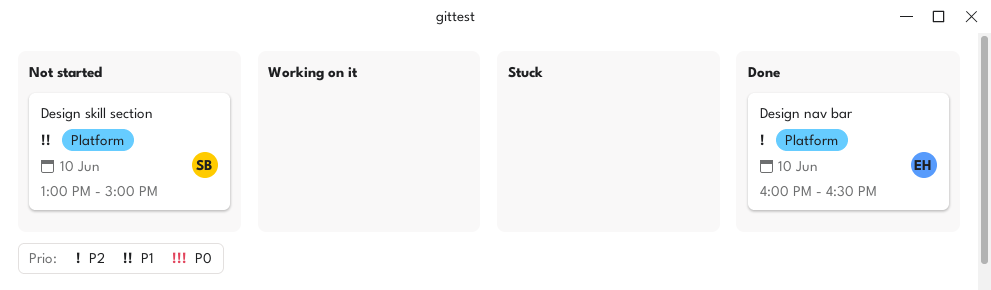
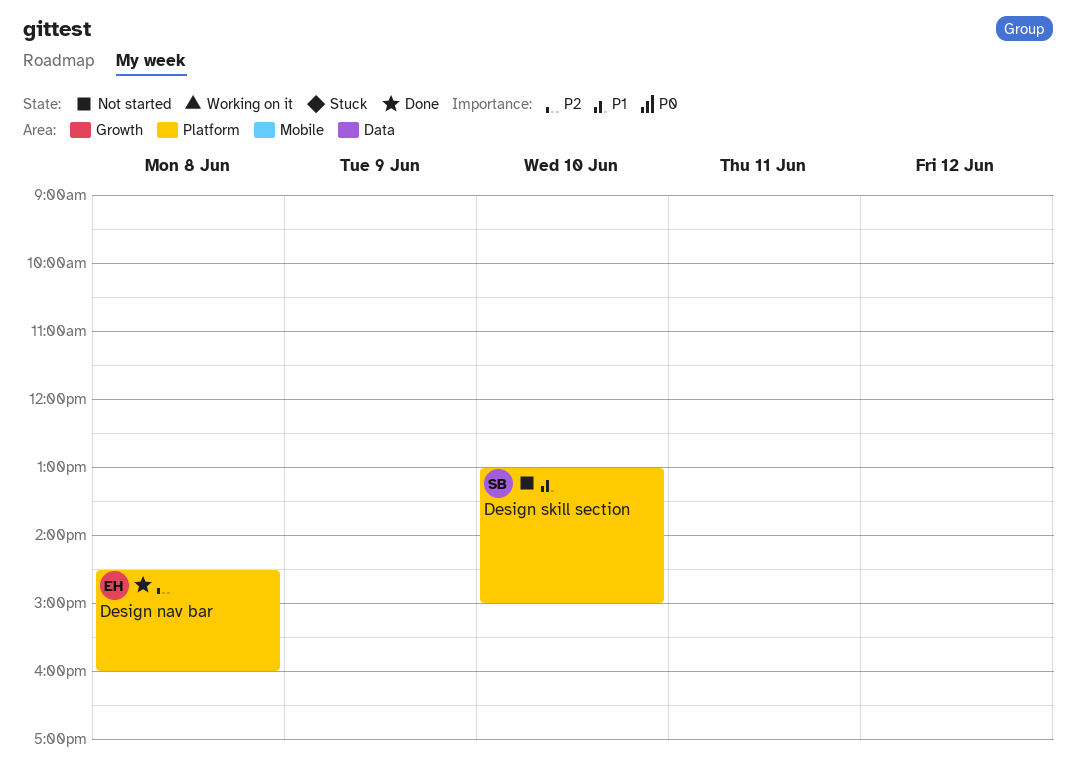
Design nav bar, day: Jun 10 -> Jun 8
Design nav bar, begins: 16:00 -> 14:30
Design nav bar, ends: 16:30 -> 16:00

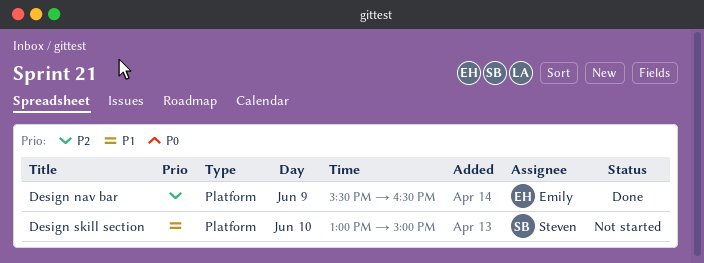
Design nav bar, day: Jun 8 -> Jun 9
Design nav bar, begins: 14:30 -> 15:30
Design nav bar, ends: 16:00 -> 16:30

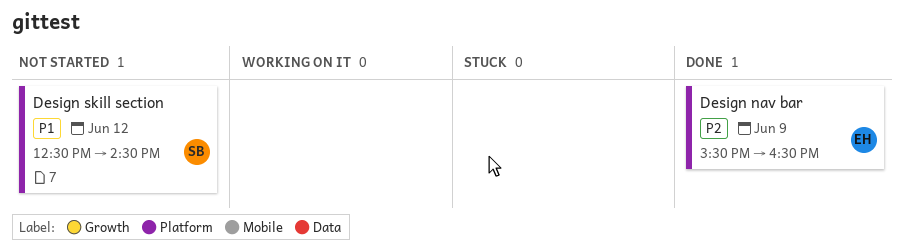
Design skill section, day: Jun 10 -> Jun 12
Design skill section, begins: 13:00 -> 12:30
Design skill section, ends: 15:00 -> 14:30

